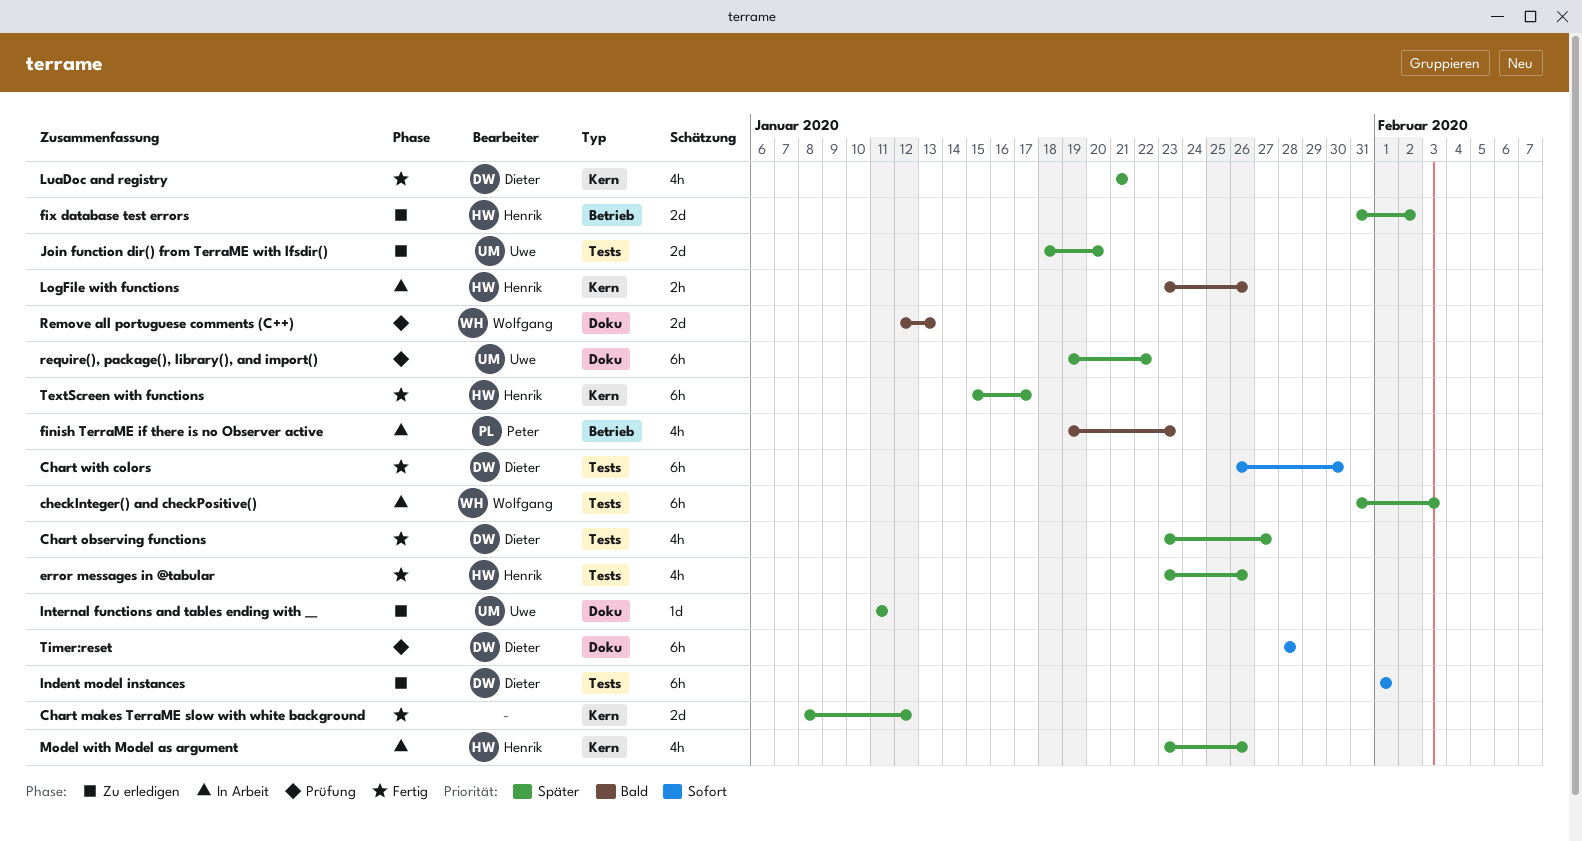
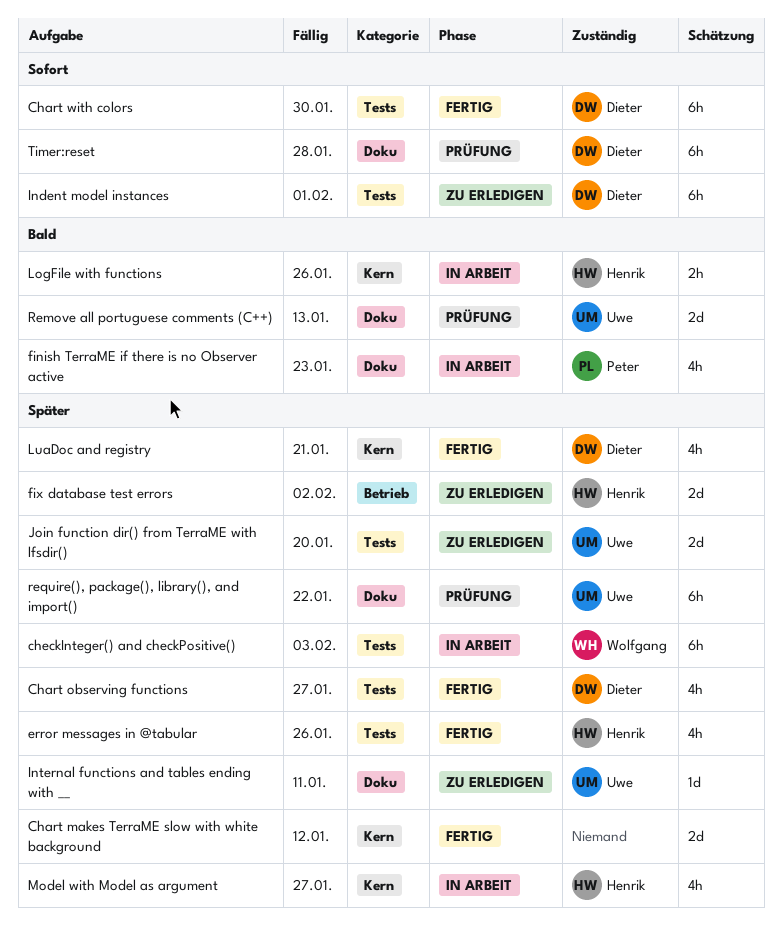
finish TerraME if there is no Observer active, label: Betrieb -> Doku
Model with Model as argument, due: Jan 26 -> Jan 27
Remove all portuguese comments (C++), owner: Wolfgang -> Uwe
TextScreen with functions: present -> none

